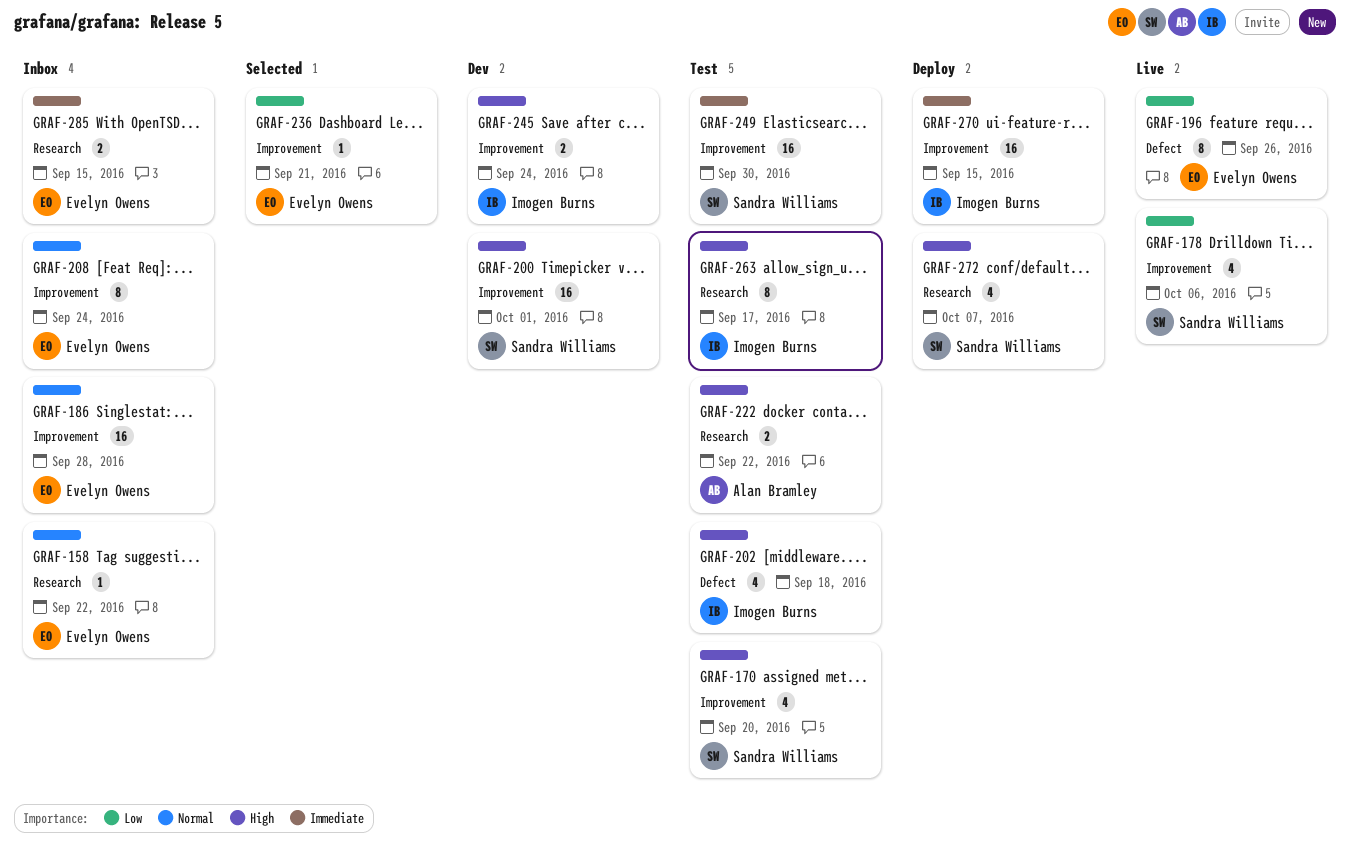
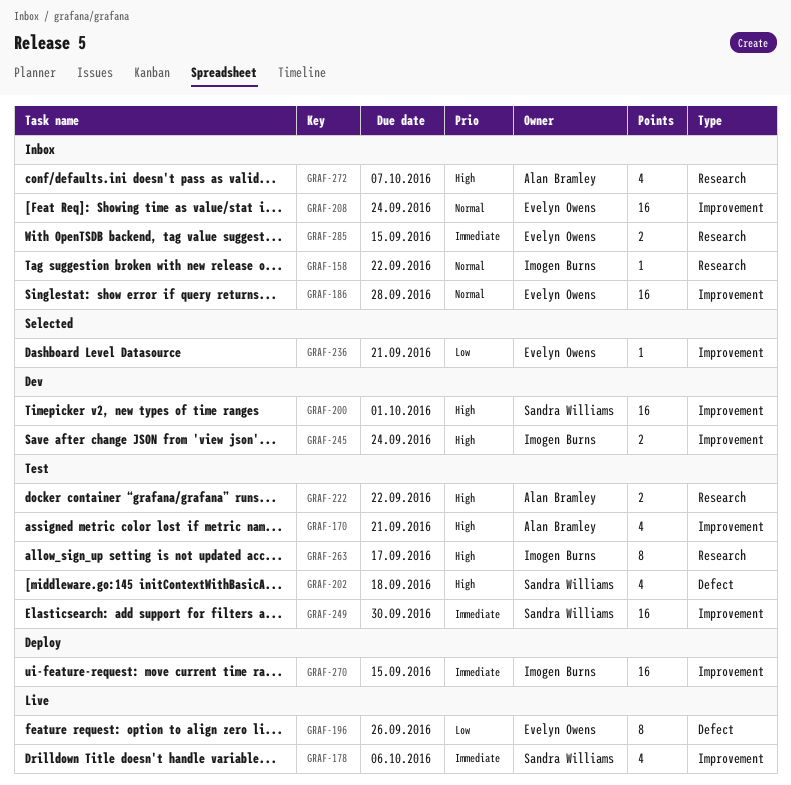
GRAF-158, owner: Evelyn Owens -> Imogen Burns
GRAF-170, owner: Sandra Williams -> Alan Bramley
GRAF-170, due: Sep 20 -> Sep 21
GRAF-178, priority: Low -> Immediate
GRAF-202, owner: Imogen Burns -> Sandra Williams
GRAF-208, estimate: 8 -> 16
GRAF-272, status: Deploy -> Inbox
GRAF-272, owner: Sandra Williams -> Alan Bramley

